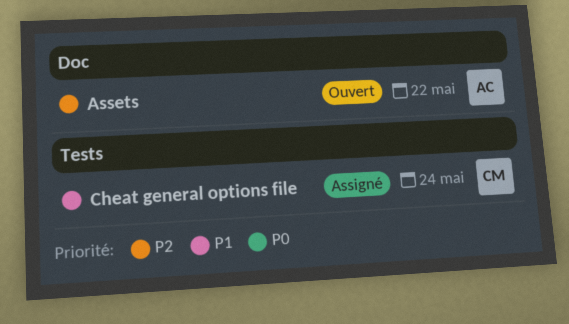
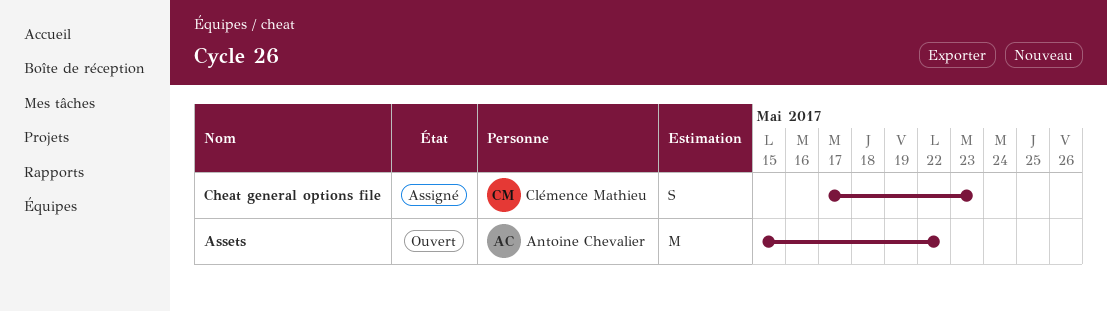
Cheat general options file, due: May 24 -> May 23

